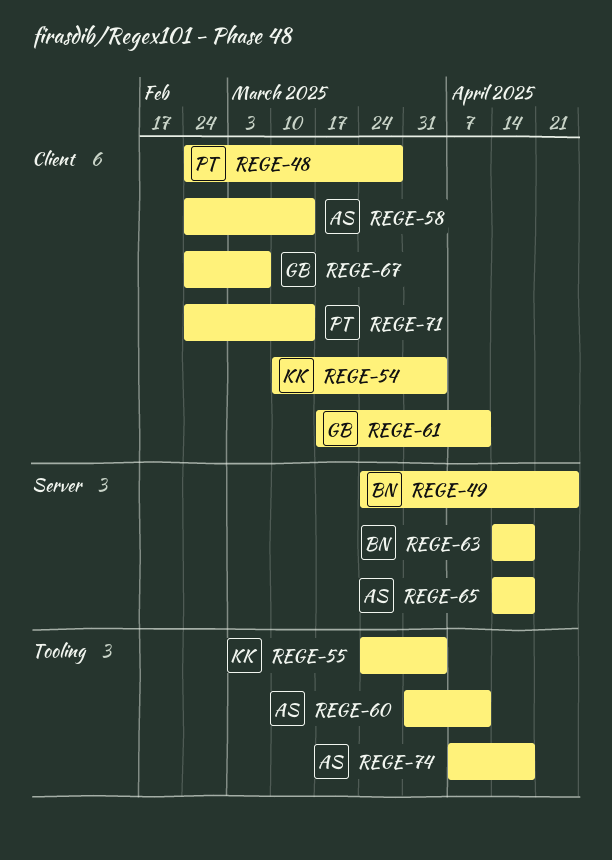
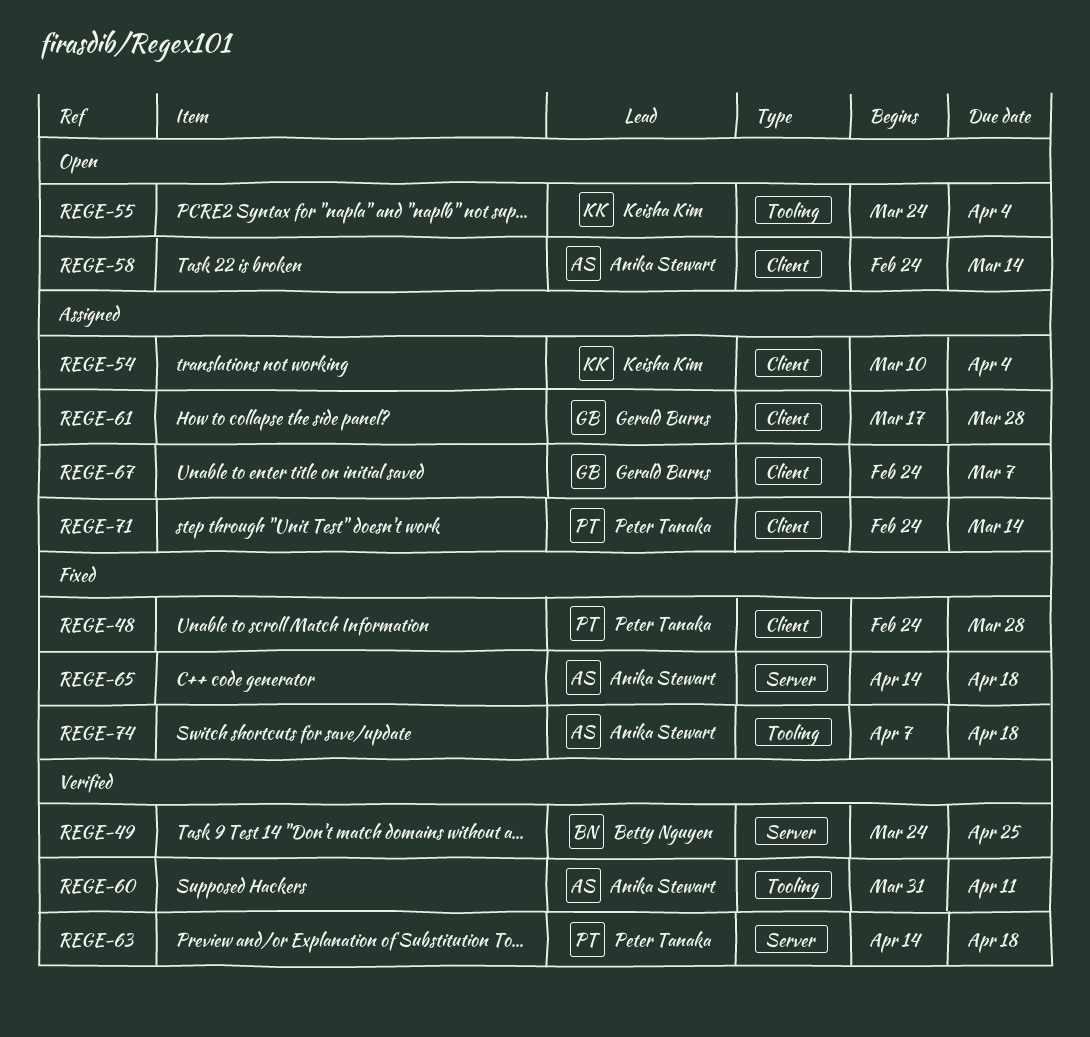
REGE-61, due: Apr 11 -> Mar 28
REGE-63, owner: Betty Nguyen -> Peter Tanaka

